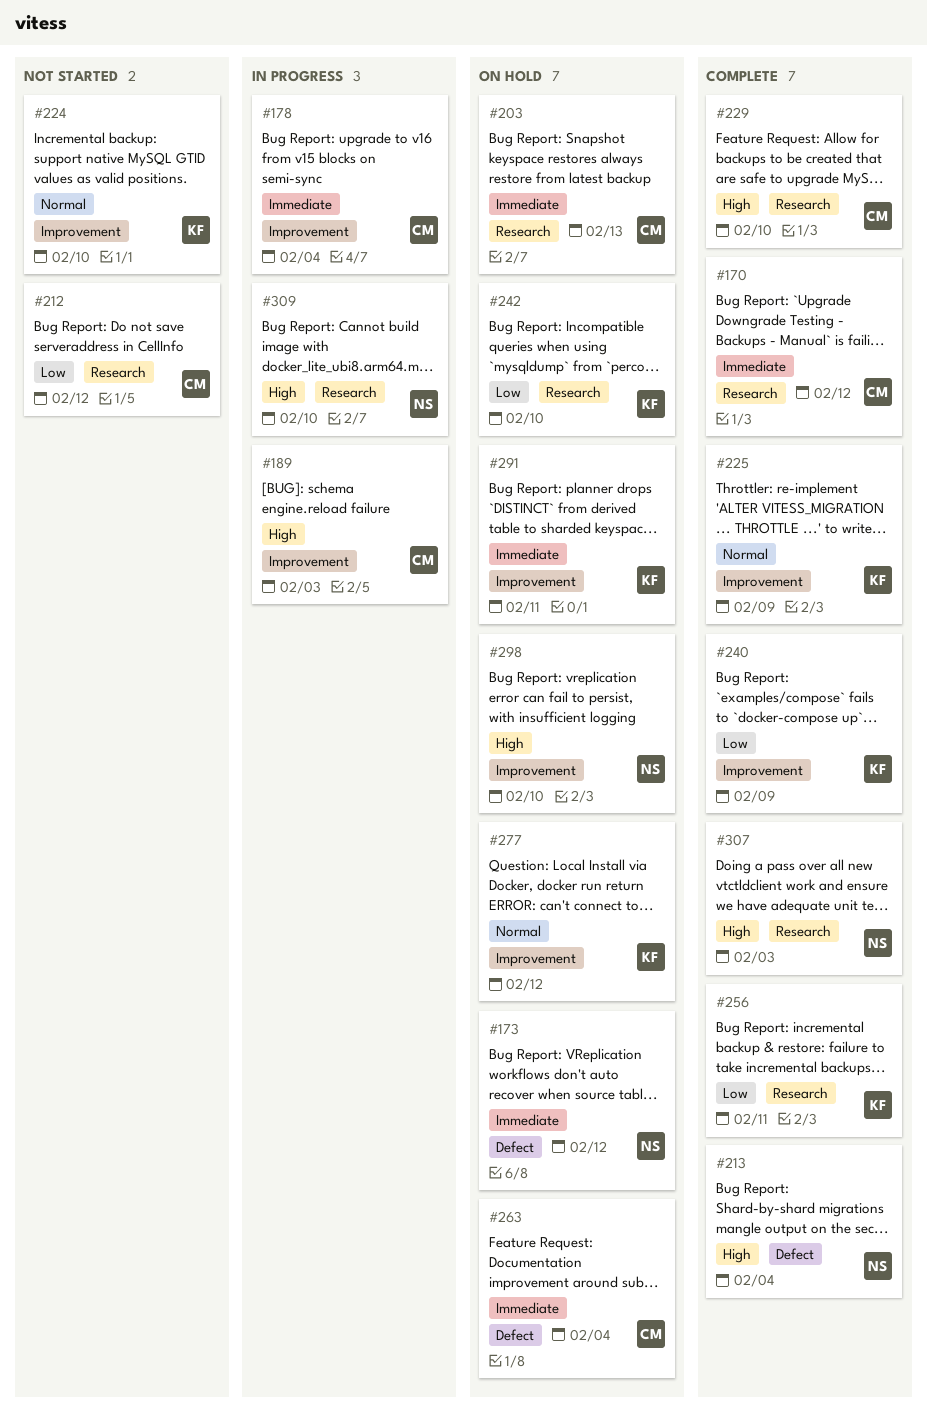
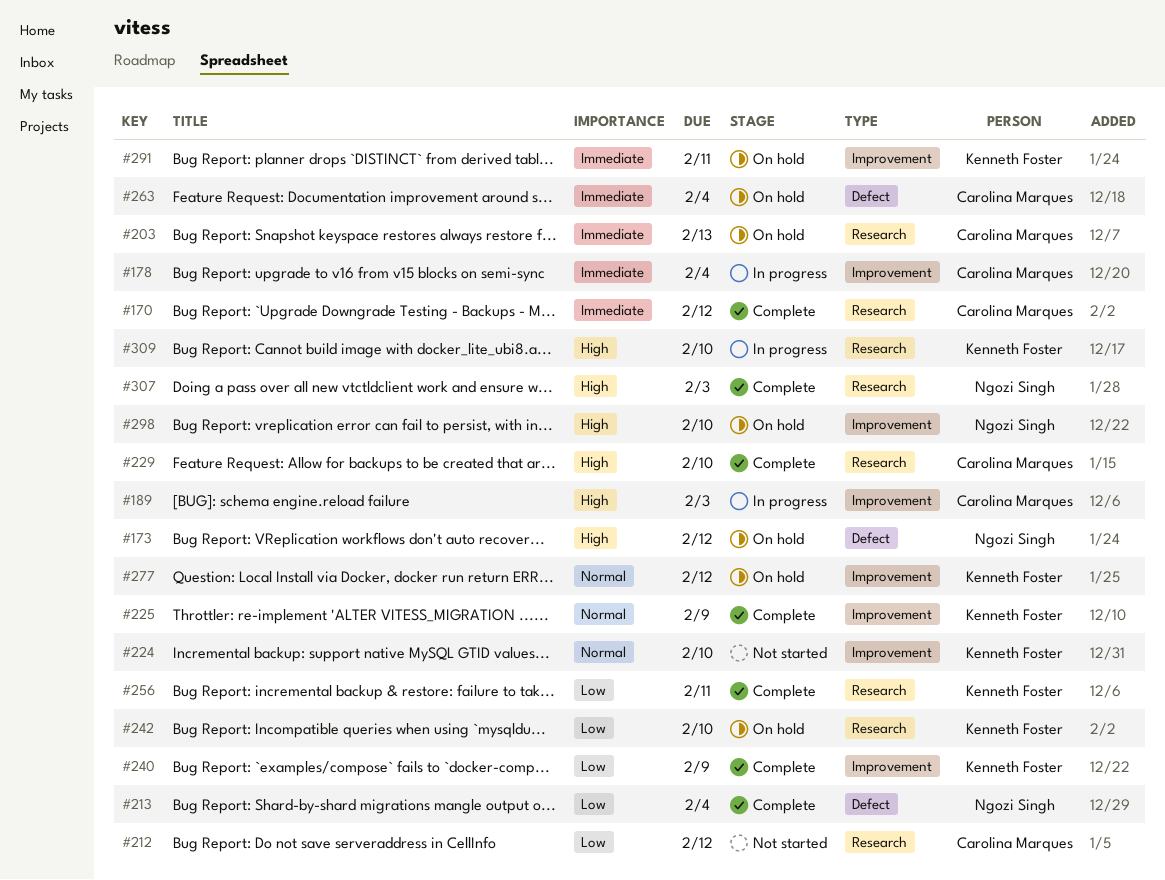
#173, priority: Immediate -> High
#213, priority: High -> Low
#309, owner: Ngozi Singh -> Kenneth Foster

